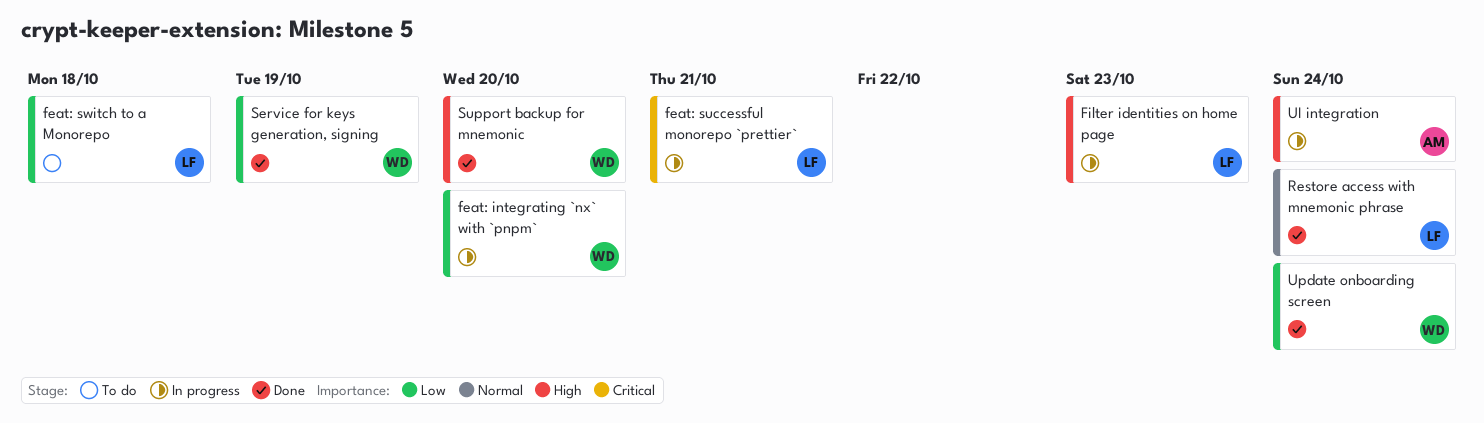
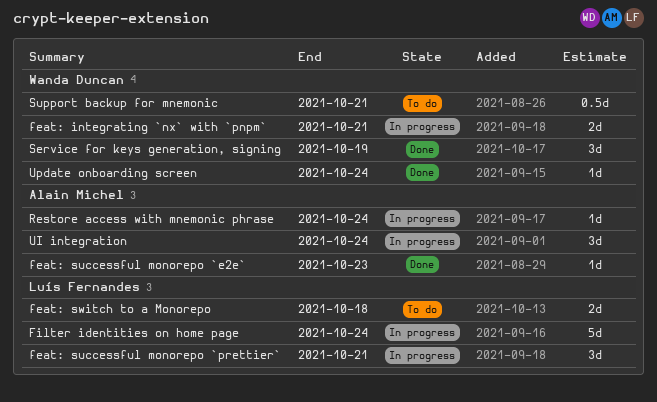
feat: integrating `nx` with `pnpm`, due: Oct 20 -> Oct 21
feat: successful monorepo `e2e`: none -> present
Filter identities on home page, due: Oct 23 -> Oct 24
Restore access with mnemonic phrase, status: Done -> In progress
Restore access with mnemonic phrase, owner: Luís Fernandes -> Alain Michel
Support backup for mnemonic, status: Done -> To do
Support backup for mnemonic, due: Oct 20 -> Oct 21

